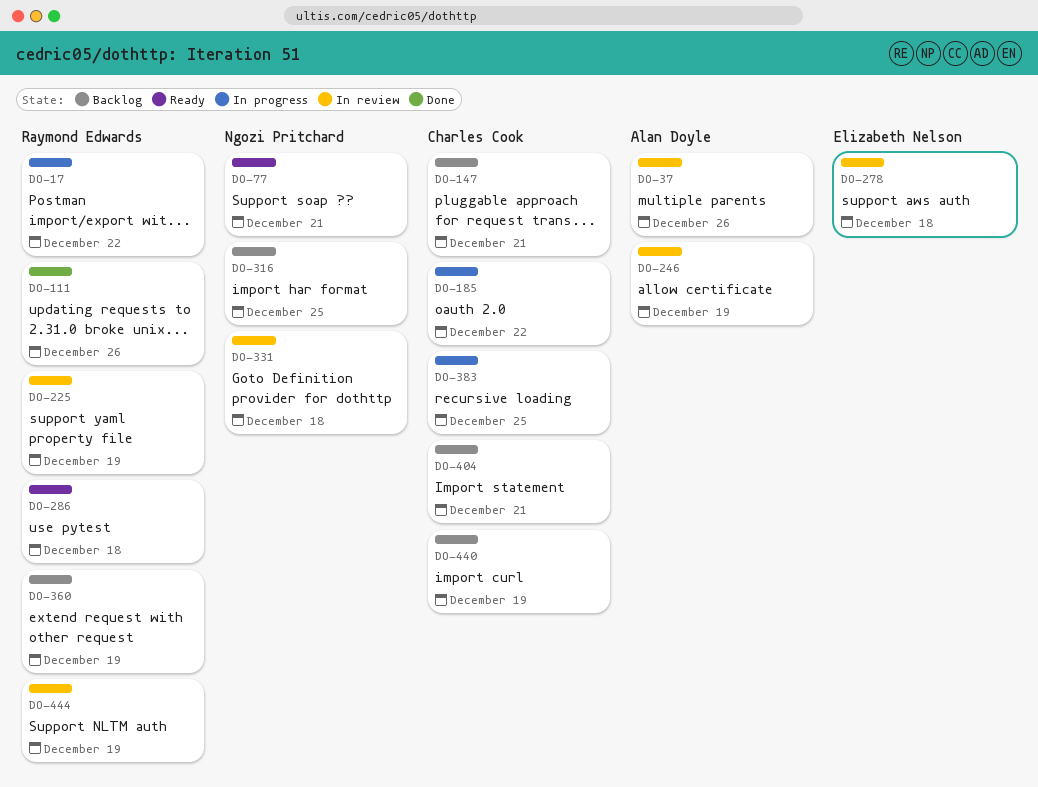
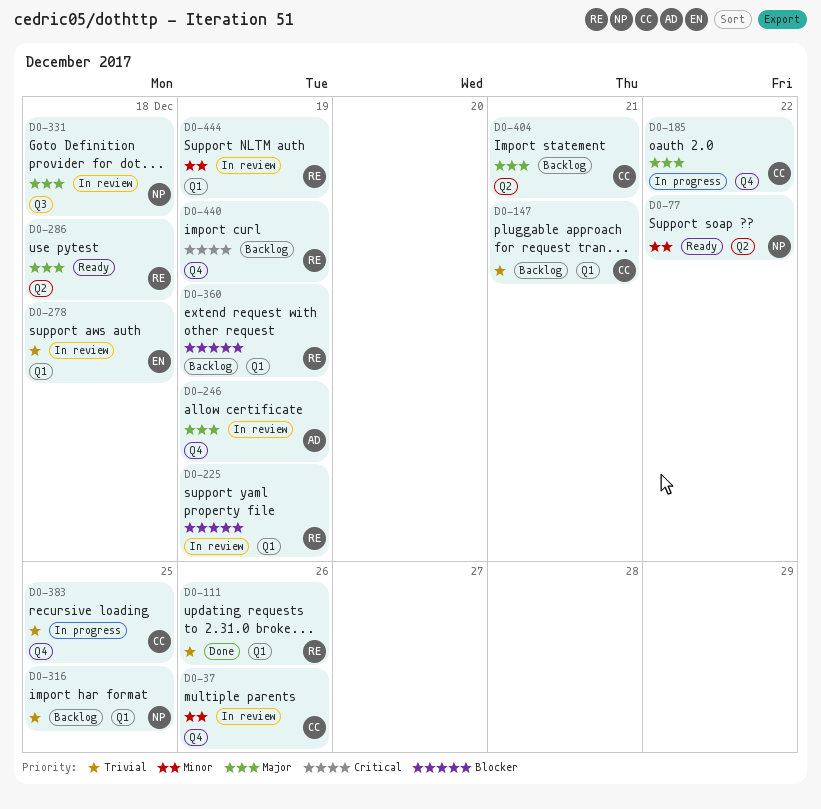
DO-17: present -> none
DO-37, owner: Alan Doyle -> Charles Cook
DO-77, due: Dec 21 -> Dec 22
DO-440, owner: Charles Cook -> Raymond Edwards

